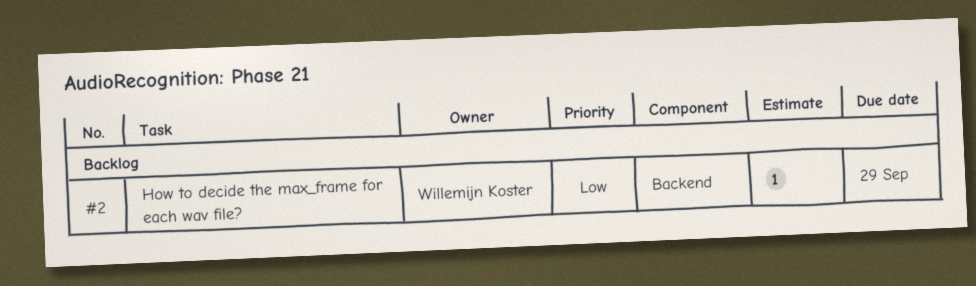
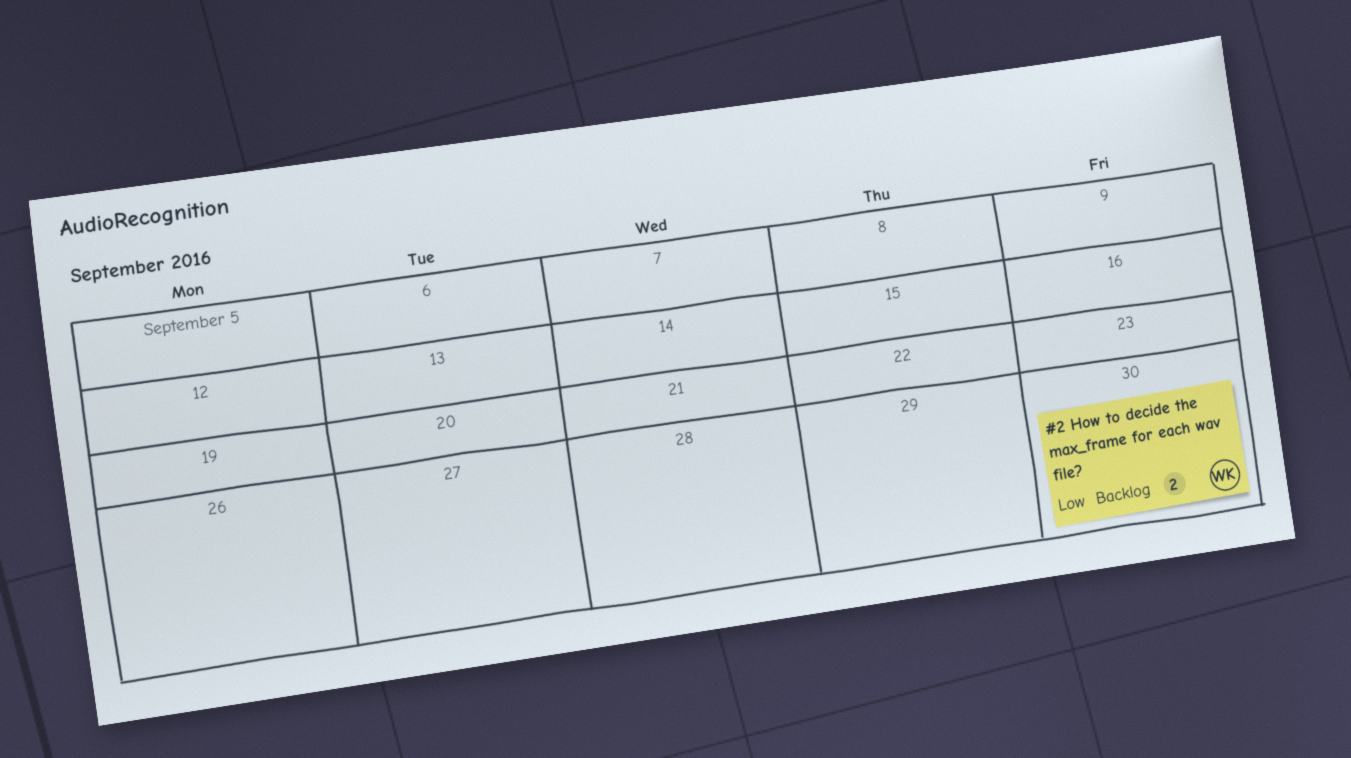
#2, estimate: 1 -> 2
#2, due: Sep 29 -> Sep 30

